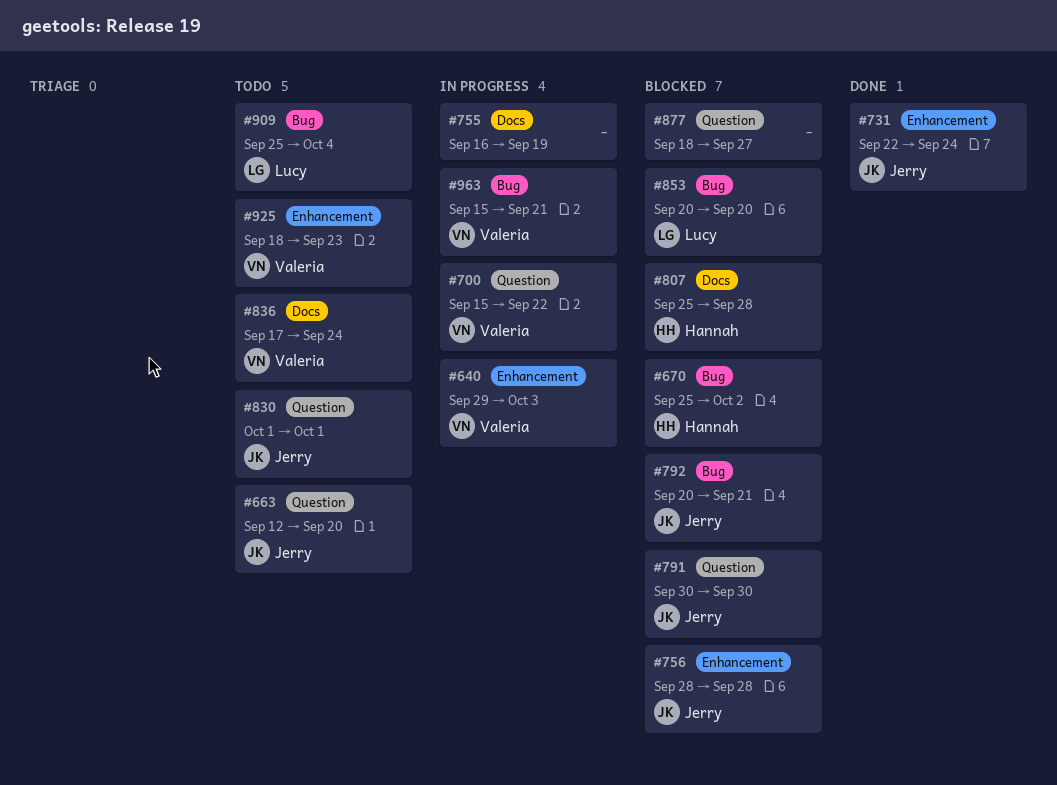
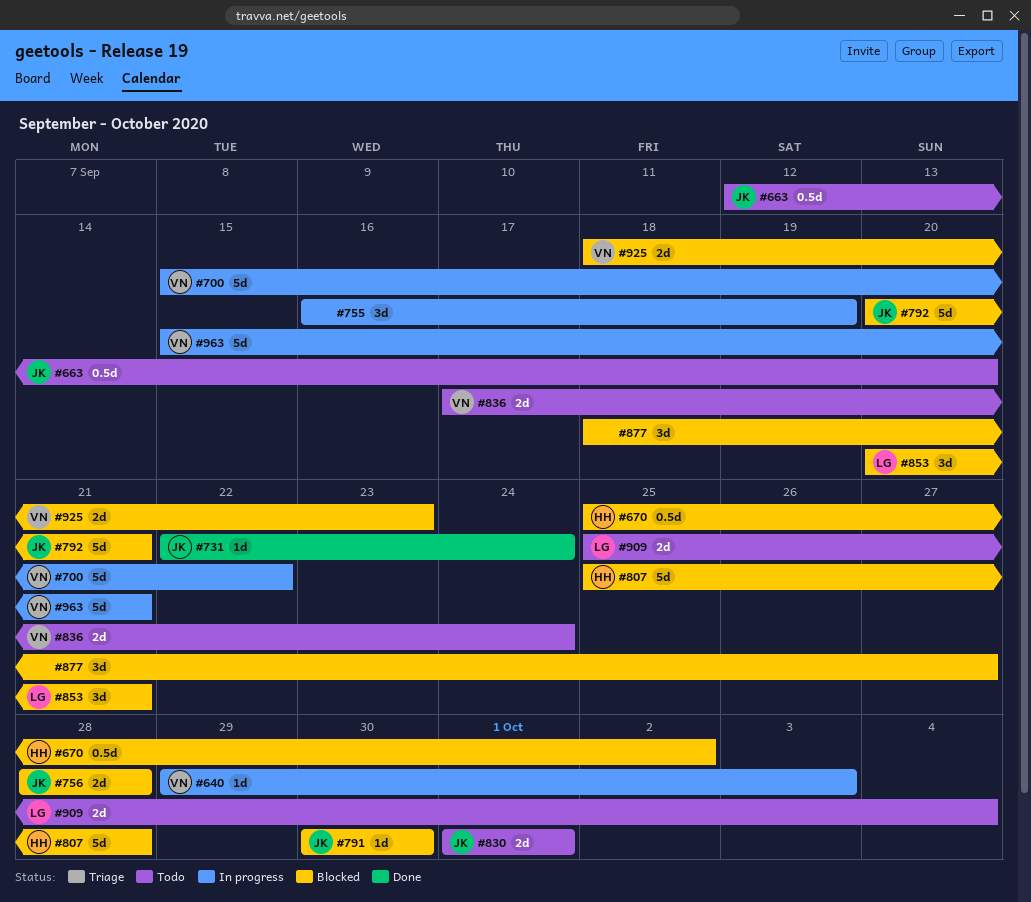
#853, due: Sep 20 -> Sep 21
#925, status: Todo -> Blocked

